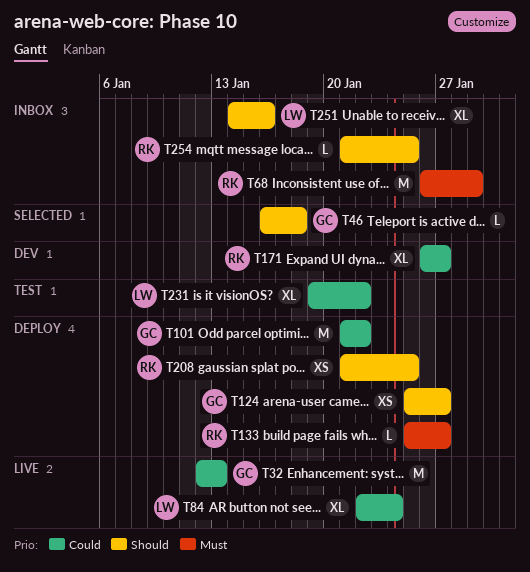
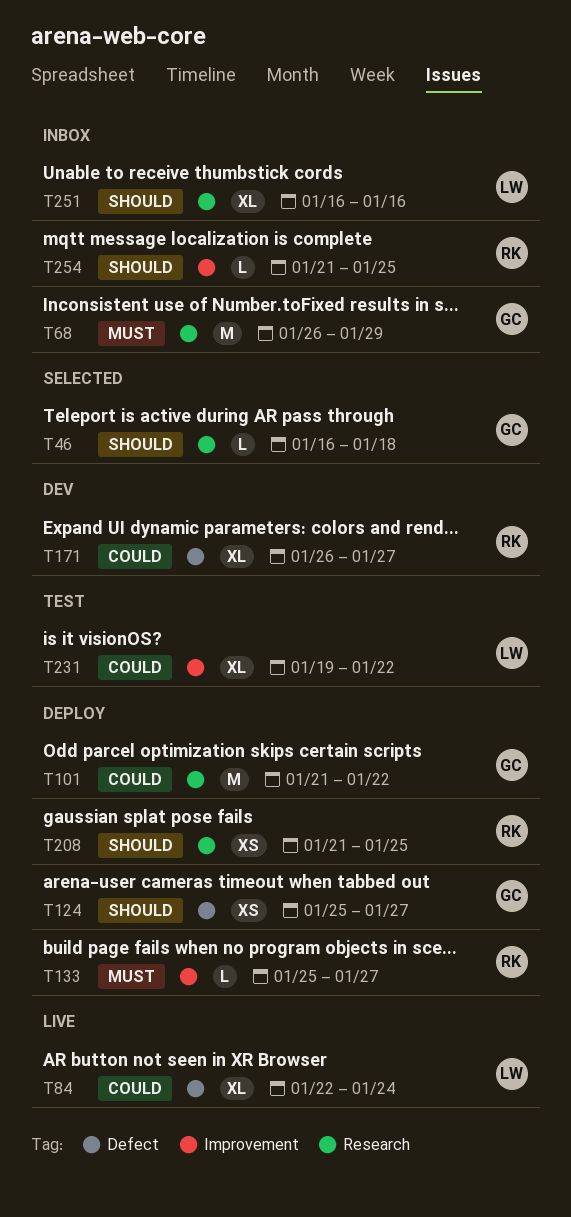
T32: present -> none
T68, owner: RK -> GC
T251, start: Jan 14 -> Jan 16

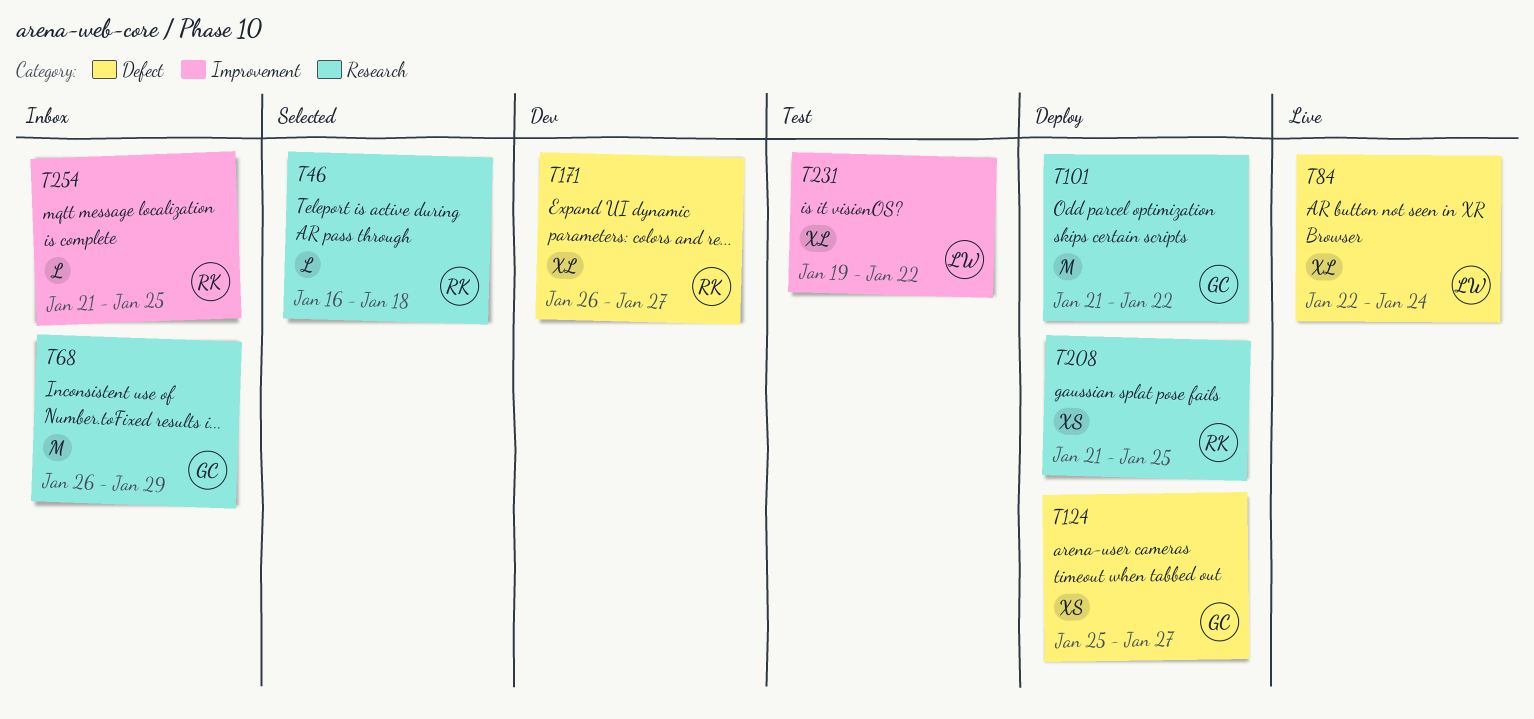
T46, owner: GC -> RK
T133: present -> none
T251: present -> none

